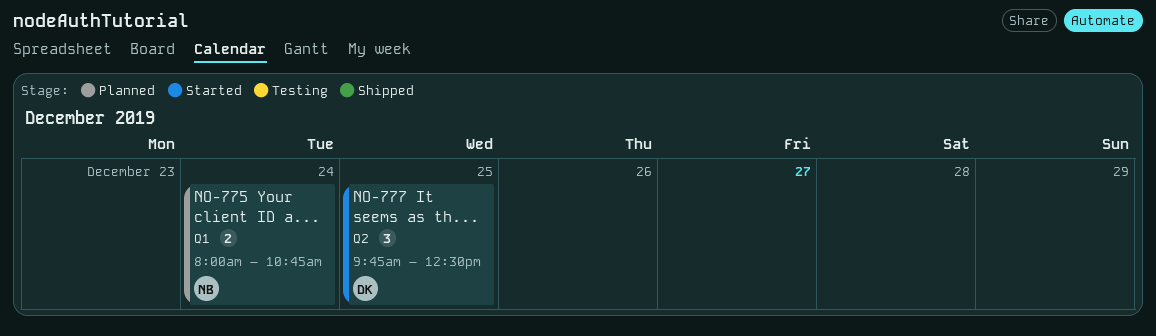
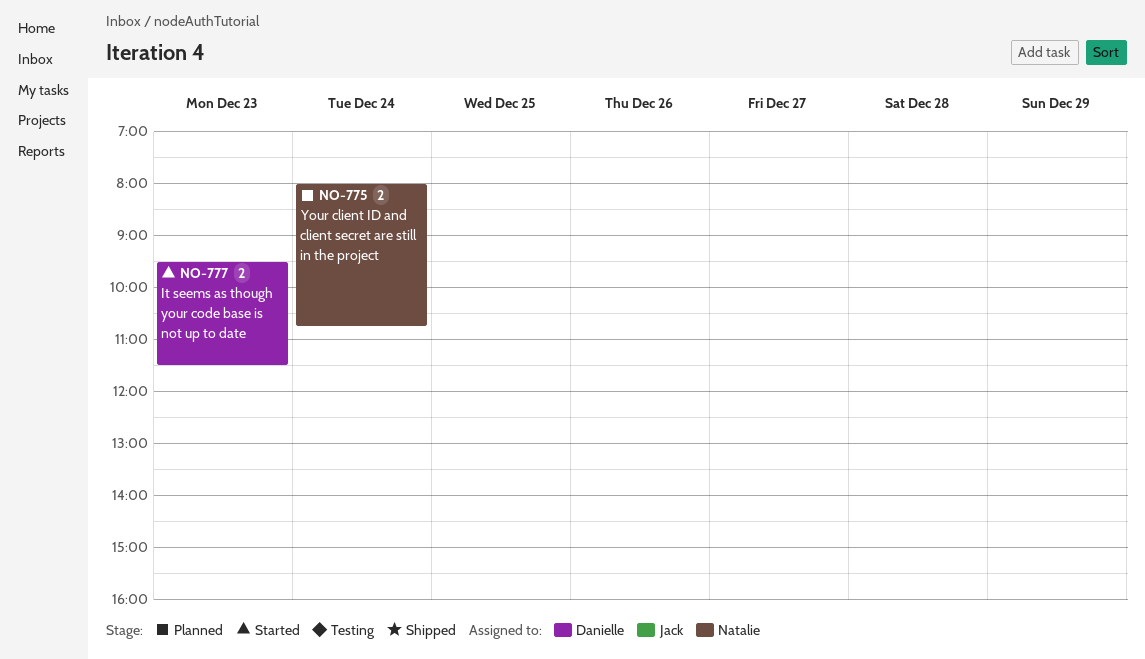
NO-777, estimate: 3 -> 2
NO-777, day: Dec 25 -> Dec 23
NO-777, begins: 09:45 -> 09:30
NO-777, ends: 12:30 -> 11:30

